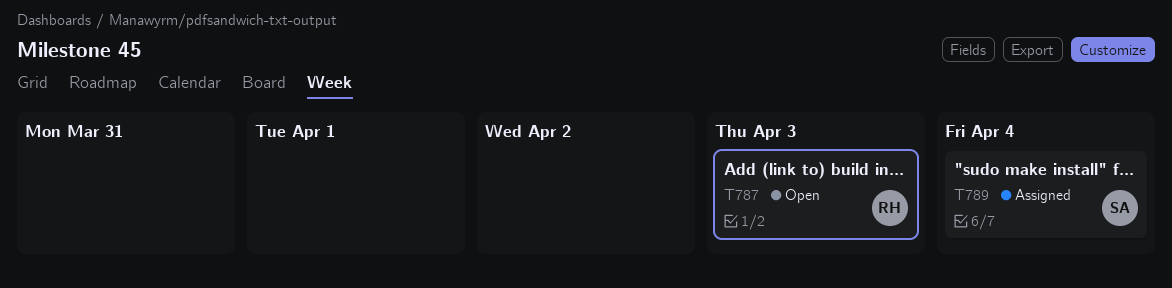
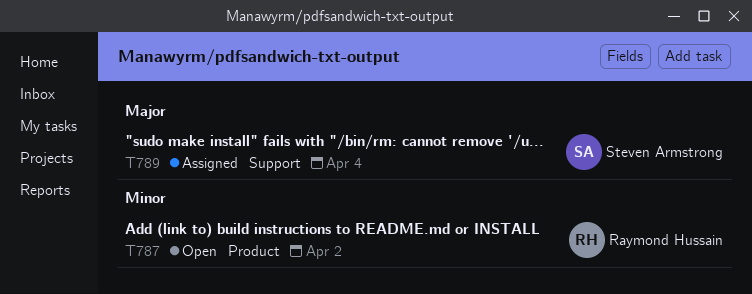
T787, due: Apr 3 -> Apr 2

